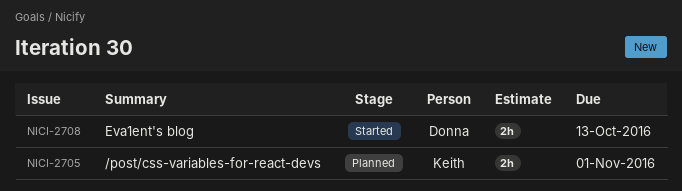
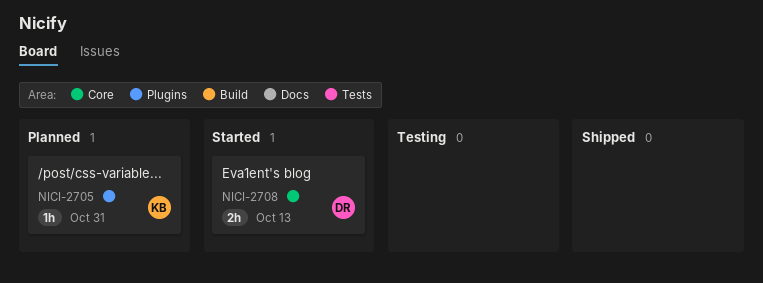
NICI-2705, estimate: 2h -> 1h
NICI-2705, due: Nov 1 -> Oct 31

